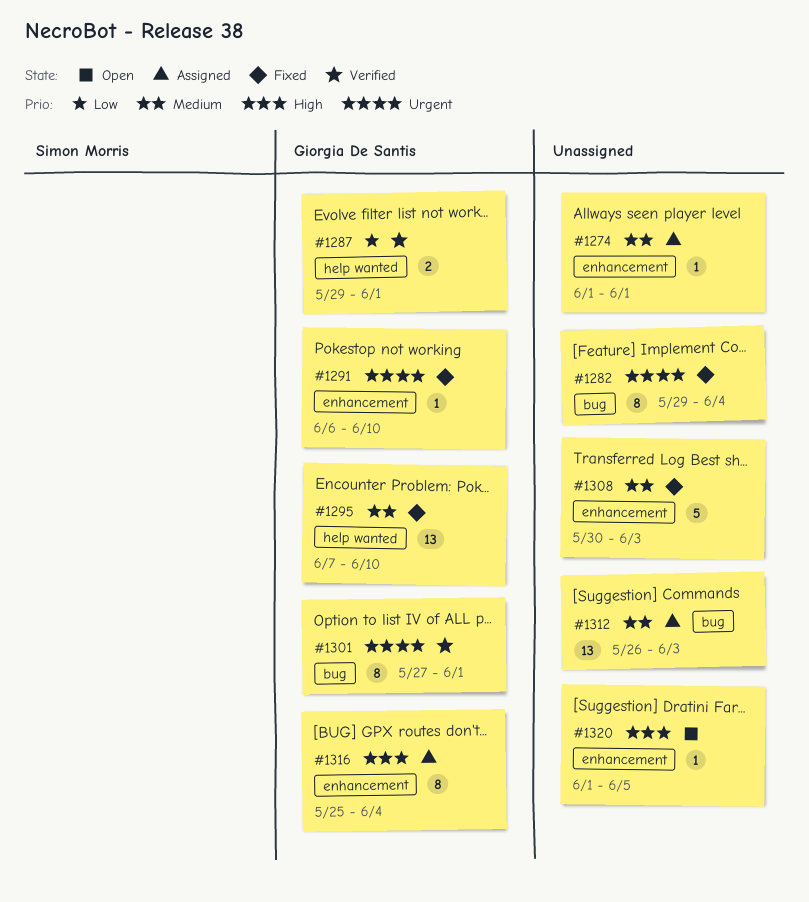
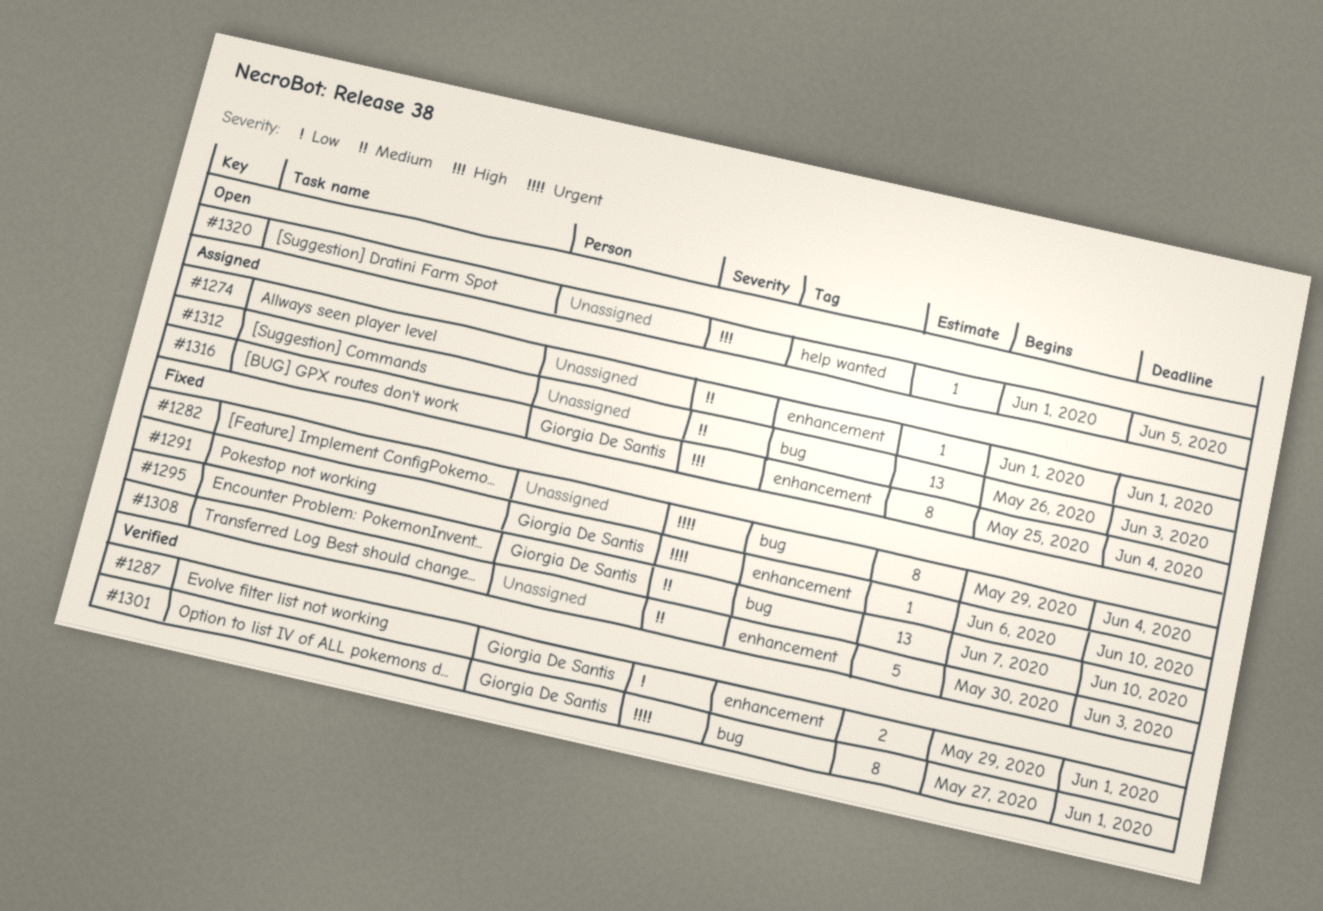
#1287, label: help wanted -> enhancement
#1295, label: help wanted -> bug
#1320, label: enhancement -> help wanted

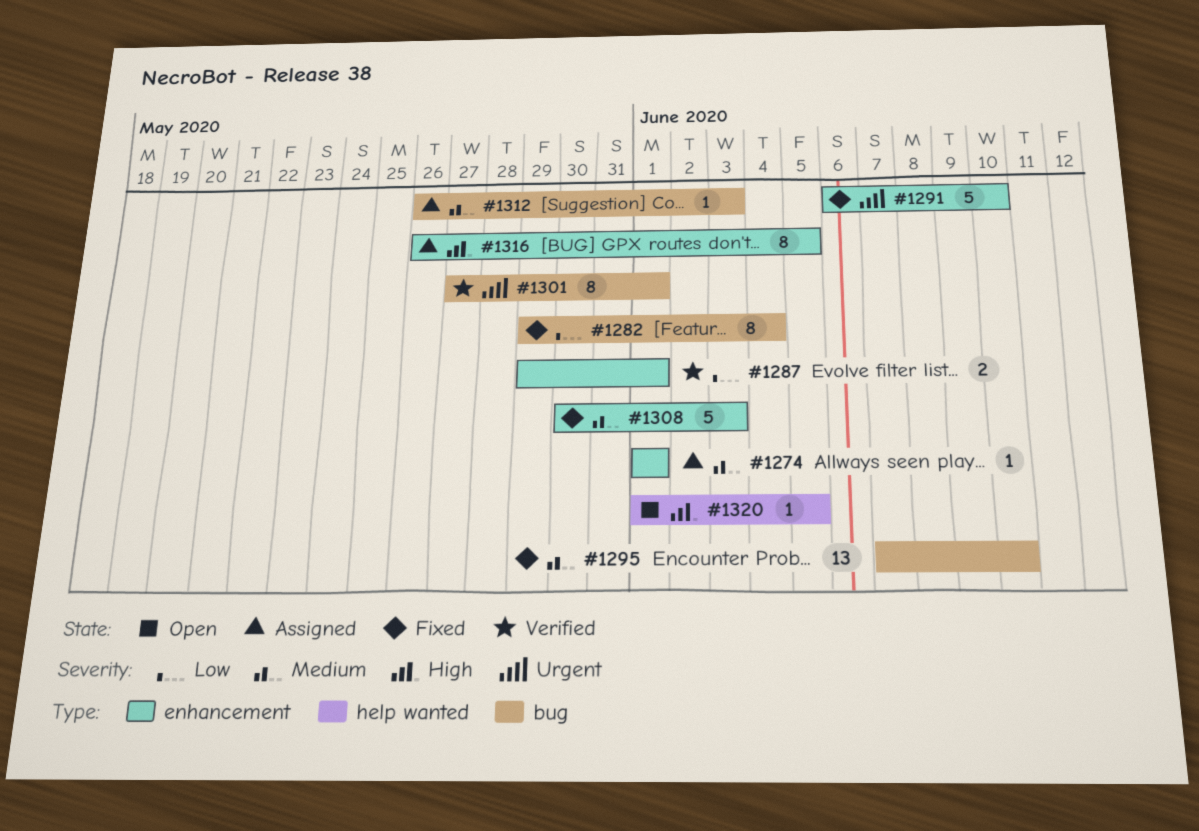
#1282, priority: Urgent -> Low
#1291, estimate: 1 -> 5
#1312, estimate: 13 -> 1
#1316, start: May 25 -> May 26
#1316, due: Jun 4 -> Jun 5

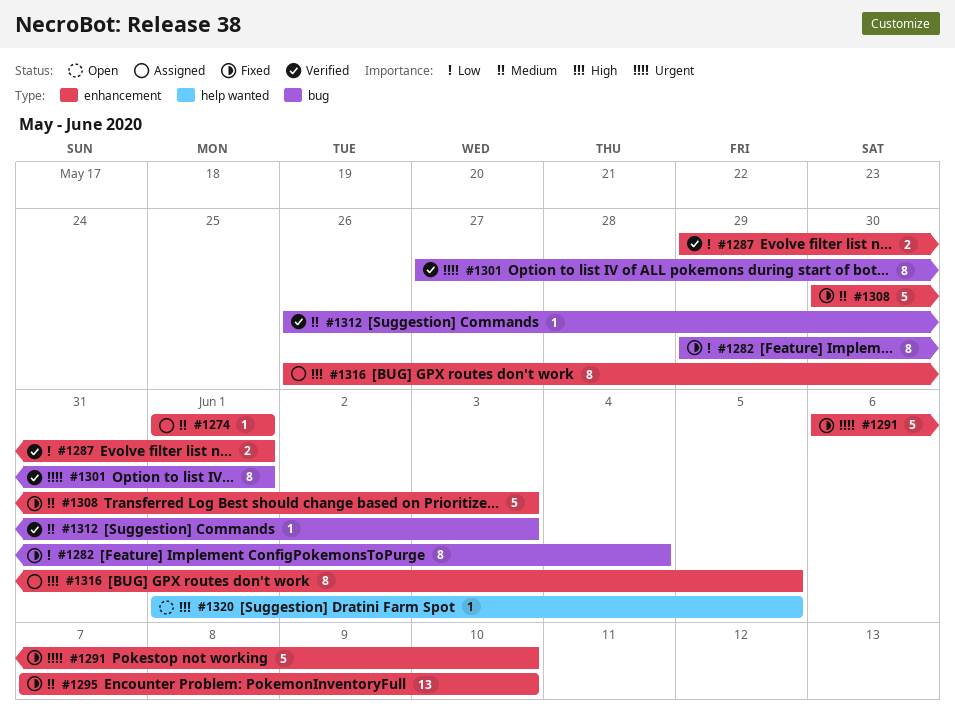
#1295, label: bug -> enhancement
#1312, status: Assigned -> Verified

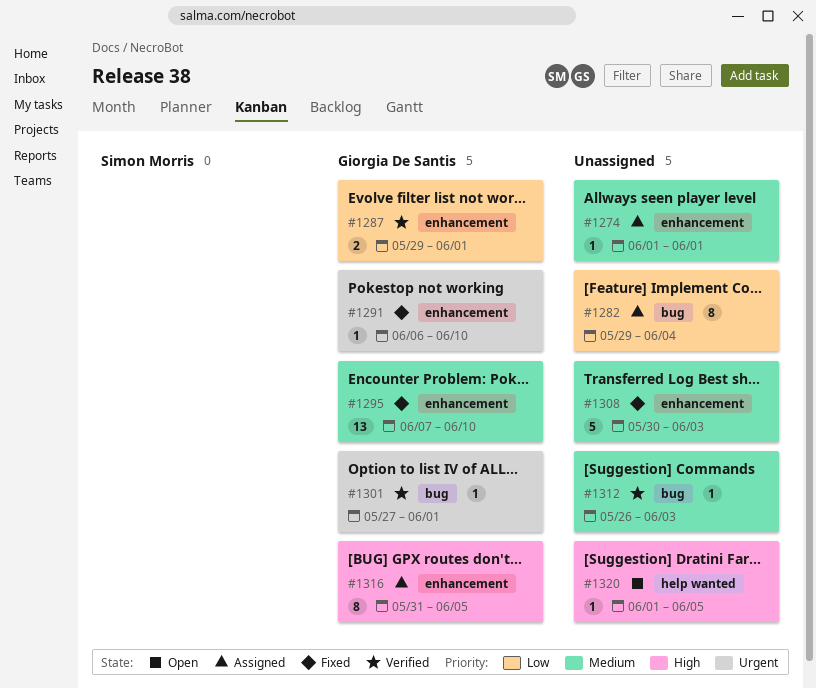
#1282, status: Fixed -> Assigned
#1291, estimate: 5 -> 1
#1301, estimate: 8 -> 1
#1316, start: May 26 -> May 31

